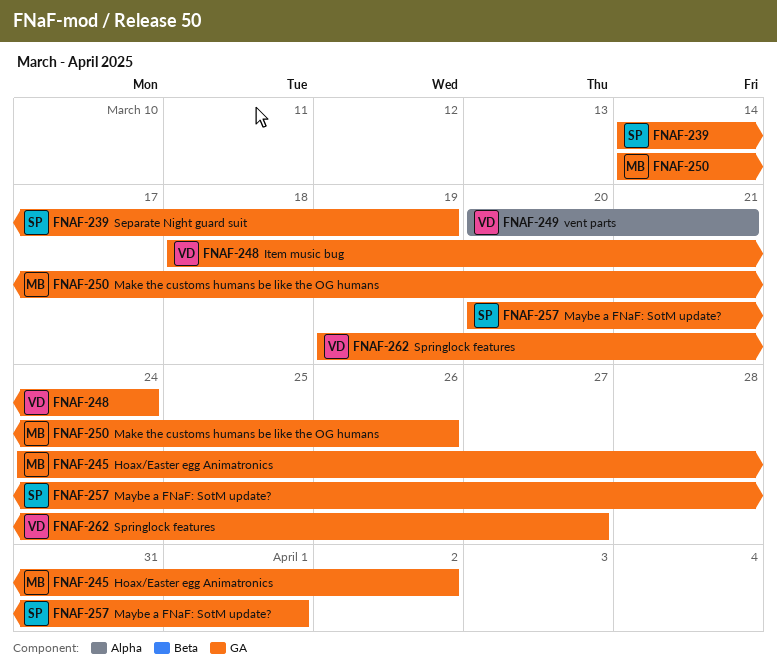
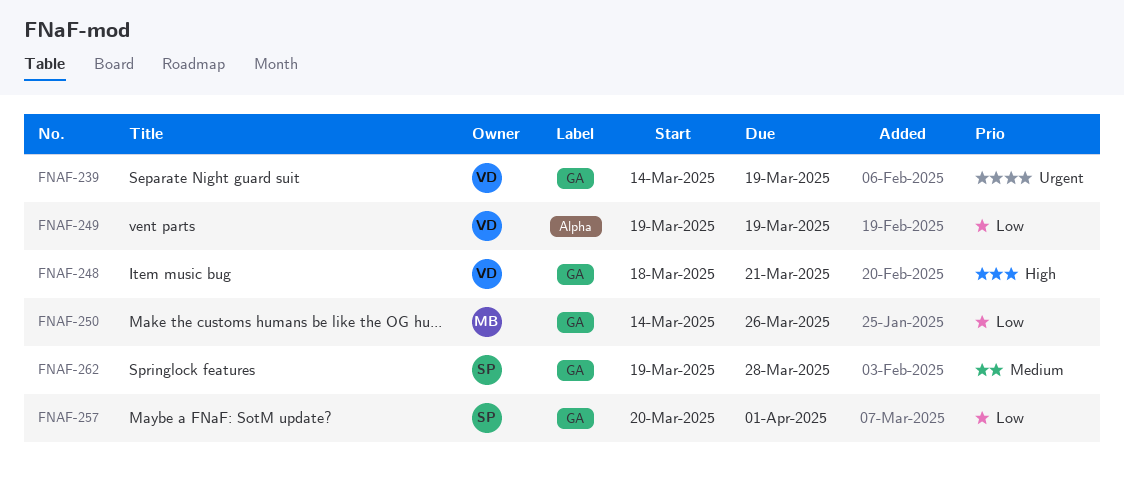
FNAF-239, owner: SP -> VD
FNAF-245: present -> none
FNAF-248, due: Mar 24 -> Mar 21
FNAF-249, start: Mar 20 -> Mar 19
FNAF-249, due: Mar 21 -> Mar 19
FNAF-262, owner: VD -> SP
FNAF-262, due: Mar 27 -> Mar 28

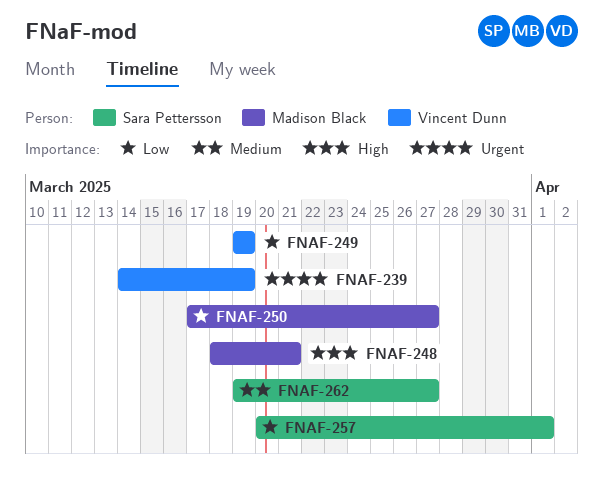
FNAF-248, owner: Vincent Dunn -> Madison Black
FNAF-250, start: Mar 14 -> Mar 17
FNAF-250, due: Mar 26 -> Mar 27
FNAF-262, due: Mar 28 -> Mar 27

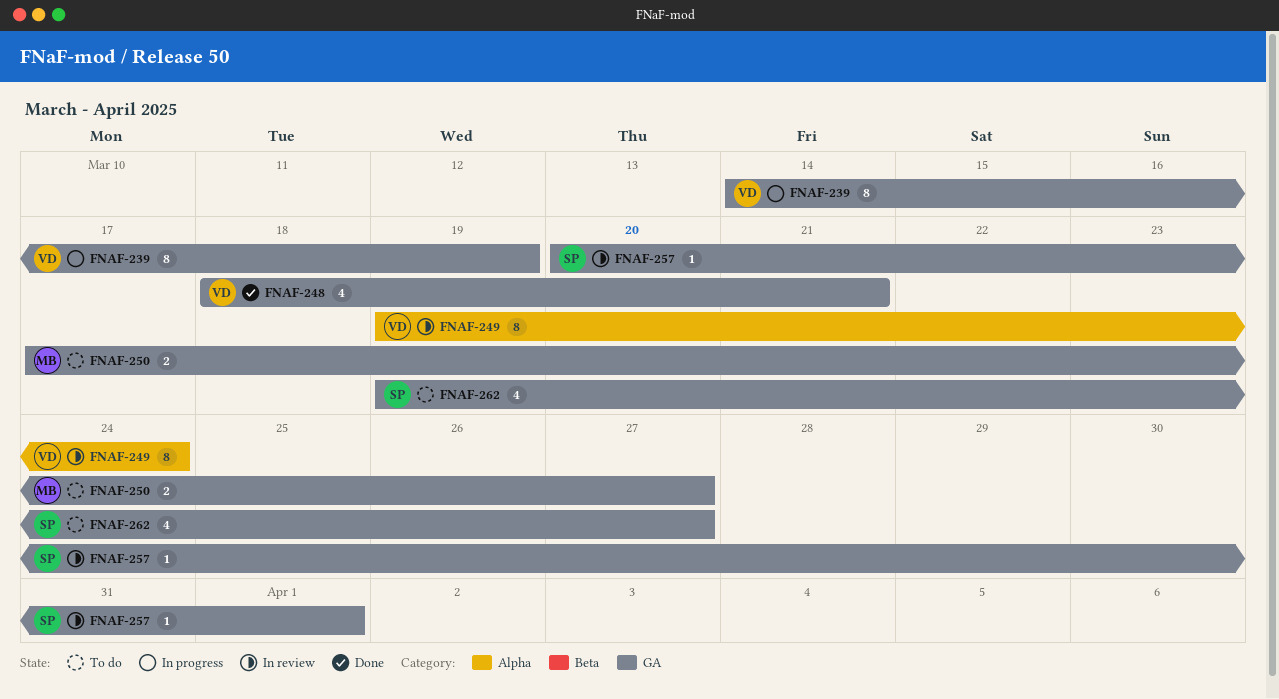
FNAF-248, owner: Madison Black -> Vincent Dunn
FNAF-249, due: Mar 19 -> Mar 24

